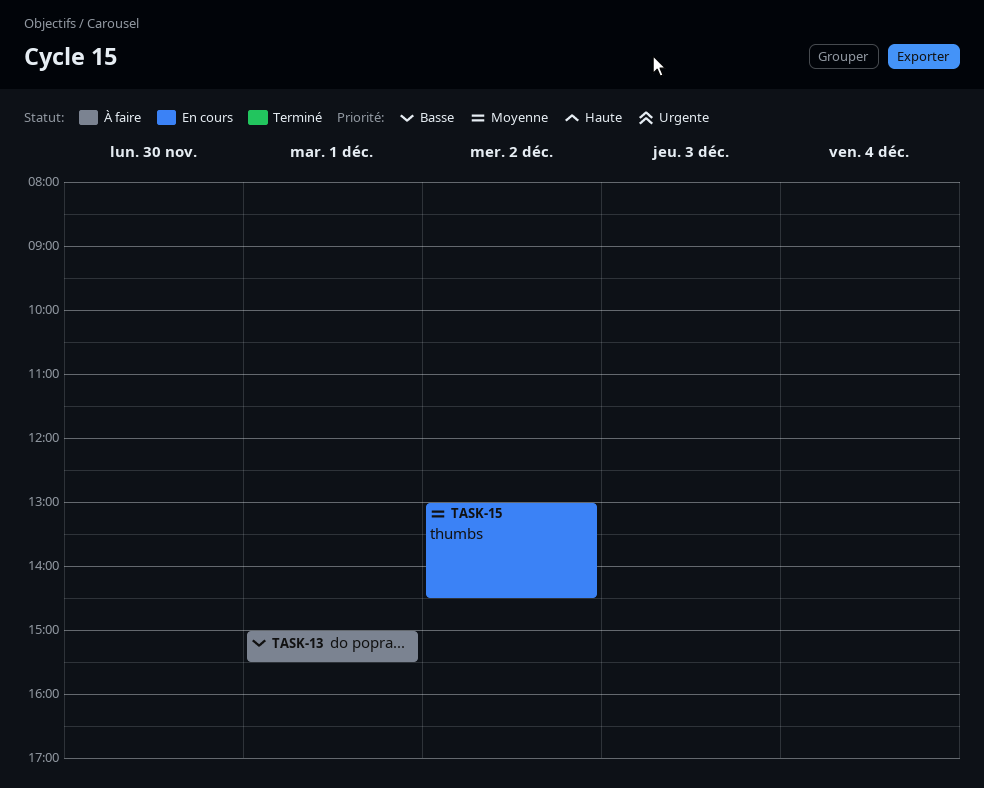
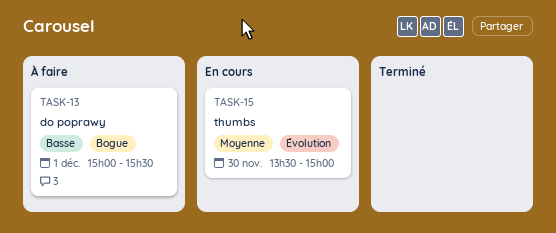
TASK-15, day: Dec 2 -> Nov 30
TASK-15, begins: 13:00 -> 13:30
TASK-15, ends: 14:30 -> 15:00

